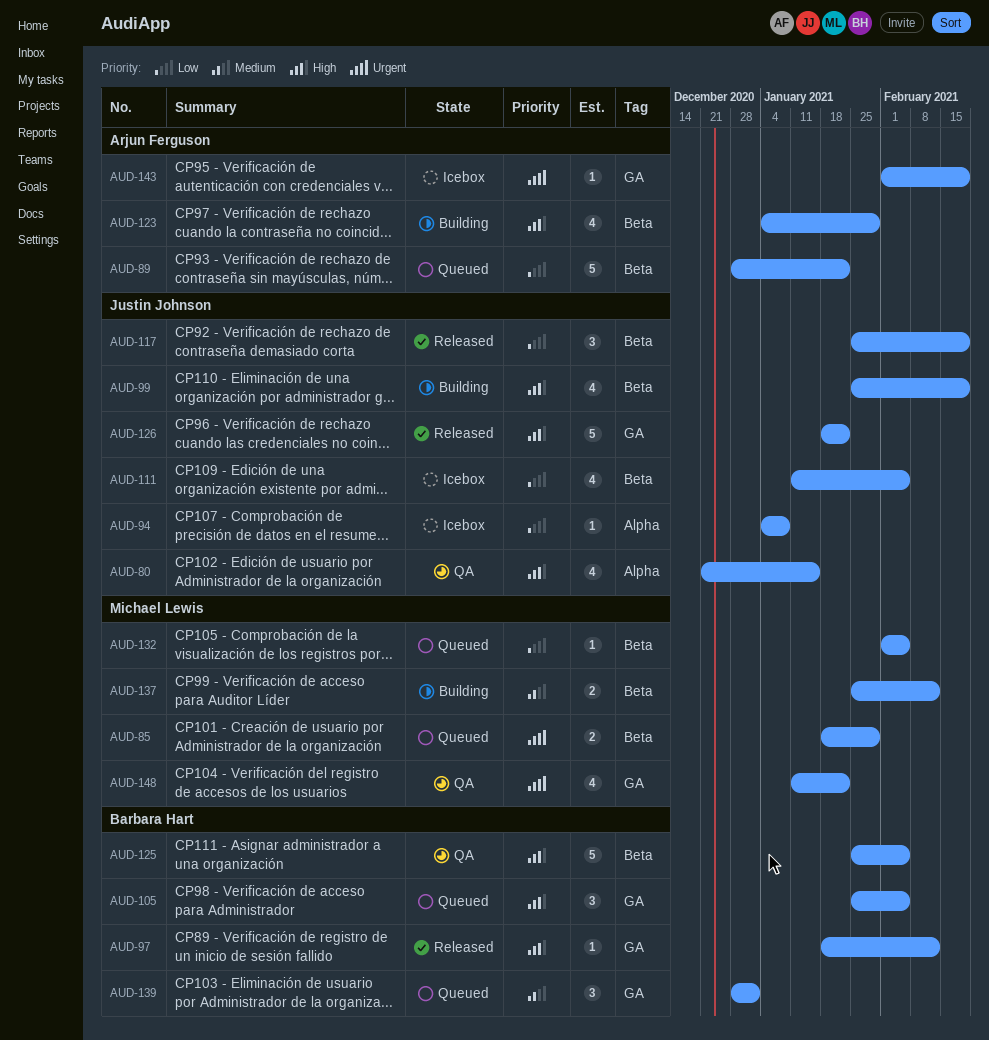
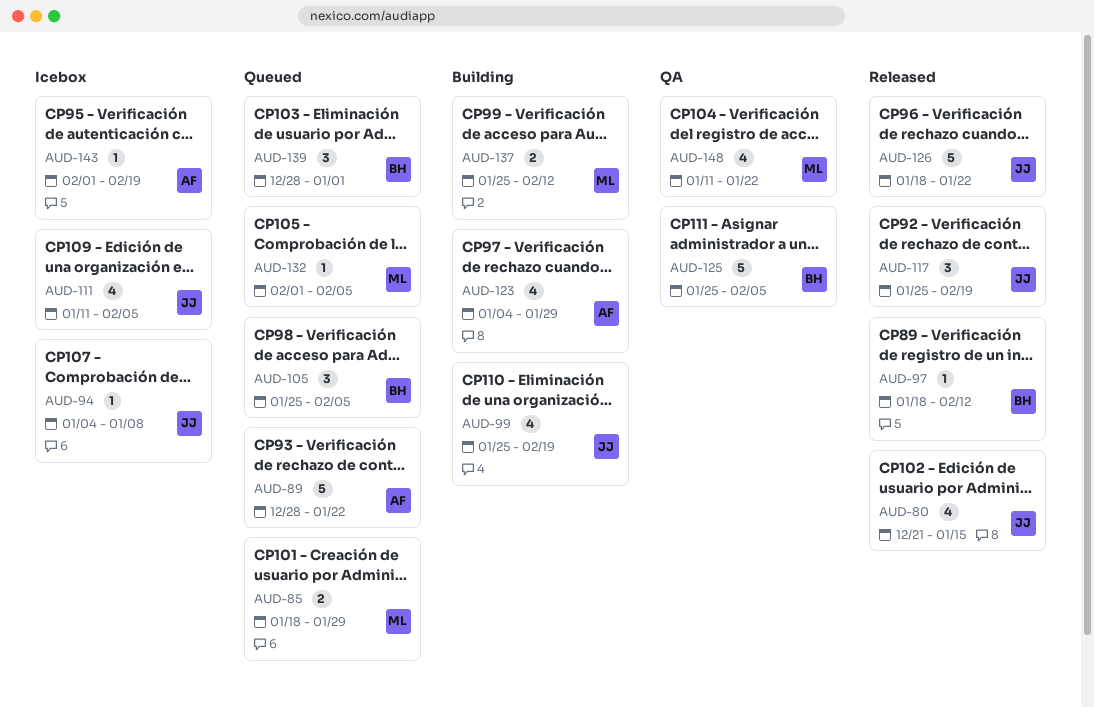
AUD-80, status: QA -> Released

